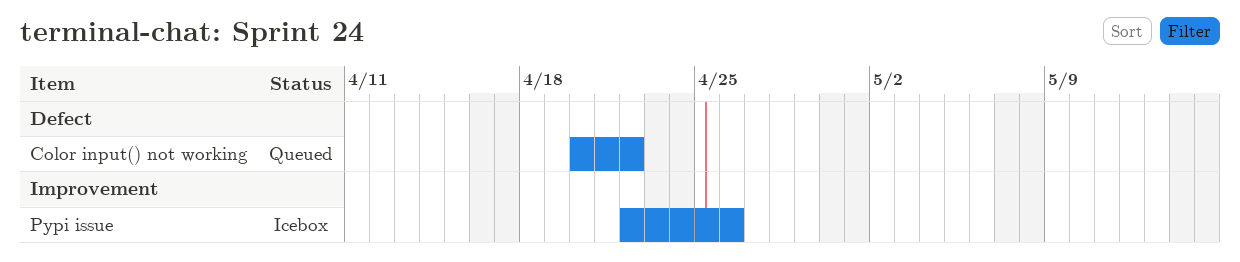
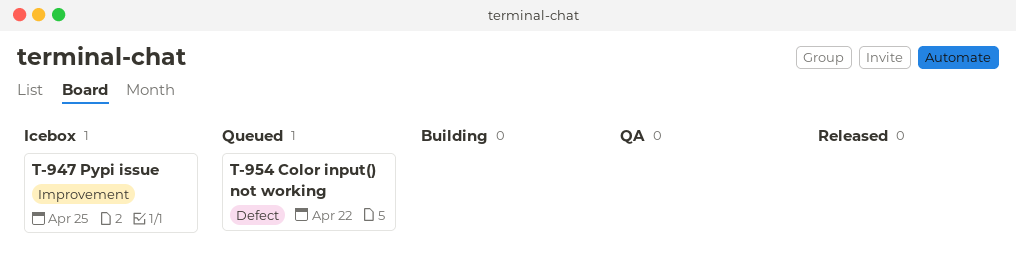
Pypi issue, due: Apr 26 -> Apr 25

